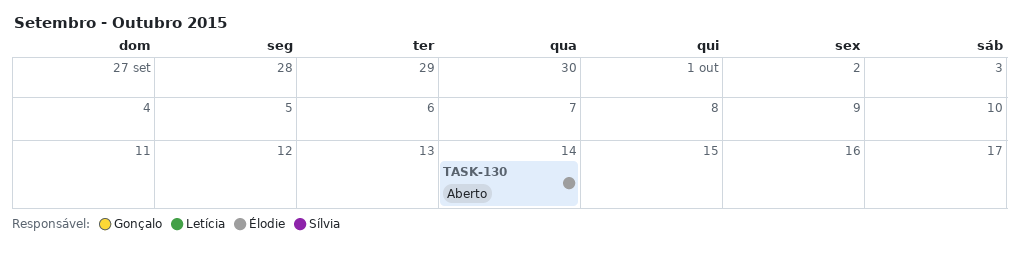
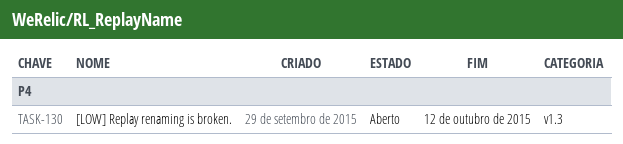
TASK-130, due: Oct 14 -> Oct 12

